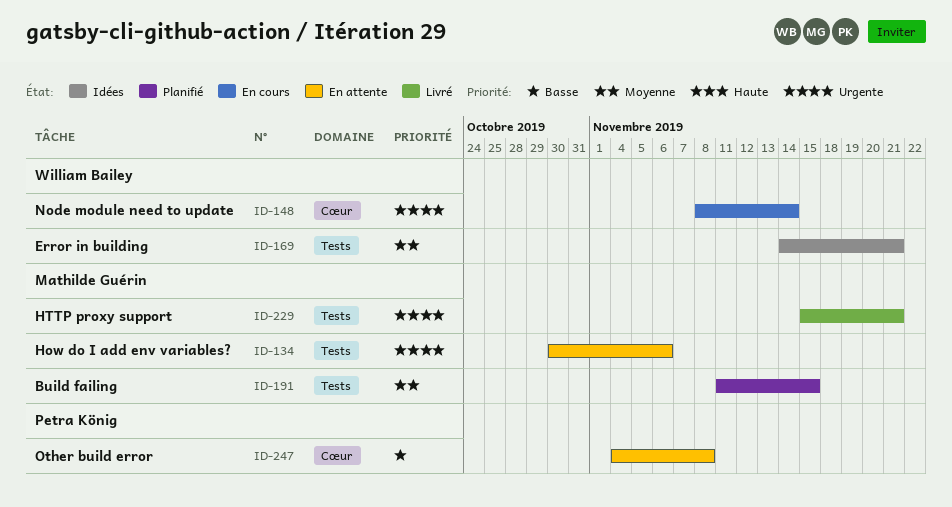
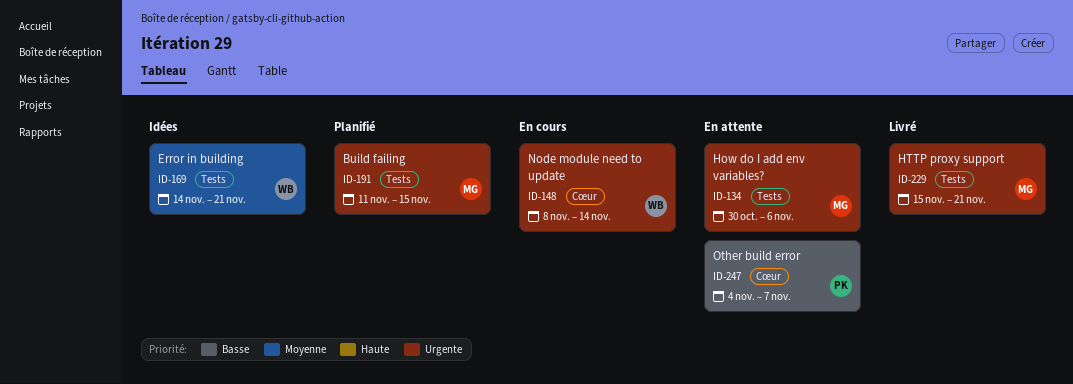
ID-191, priority: Moyenne -> Urgente
ID-247, due: Nov 8 -> Nov 7

